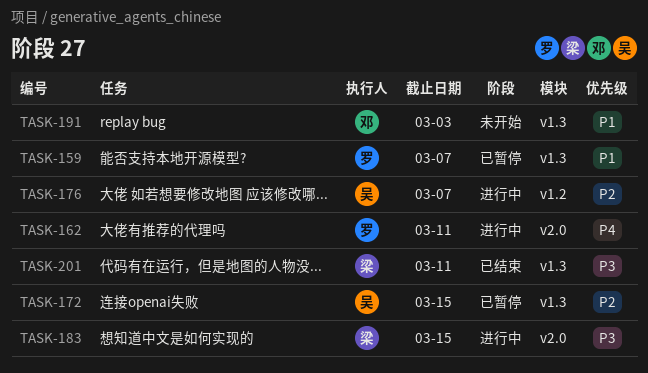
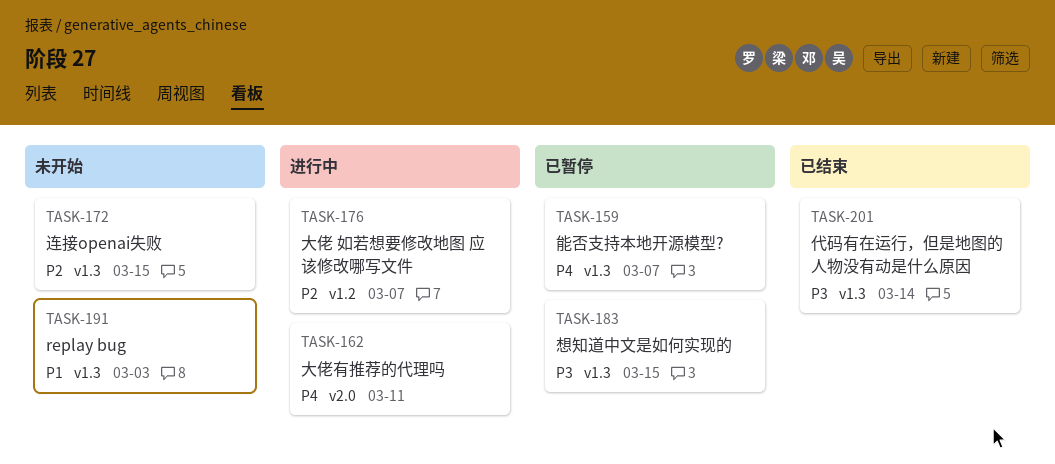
TASK-159, priority: P1 -> P4
TASK-172, status: 已暂停 -> 未开始
TASK-183, status: 进行中 -> 已暂停
TASK-183, label: v2.0 -> v1.3
TASK-201, due: Mar 11 -> Mar 14

